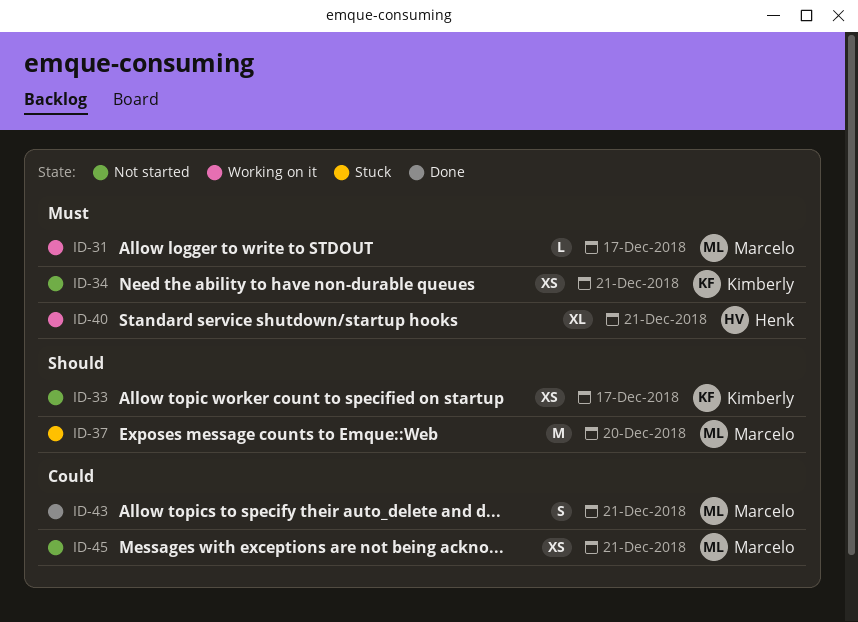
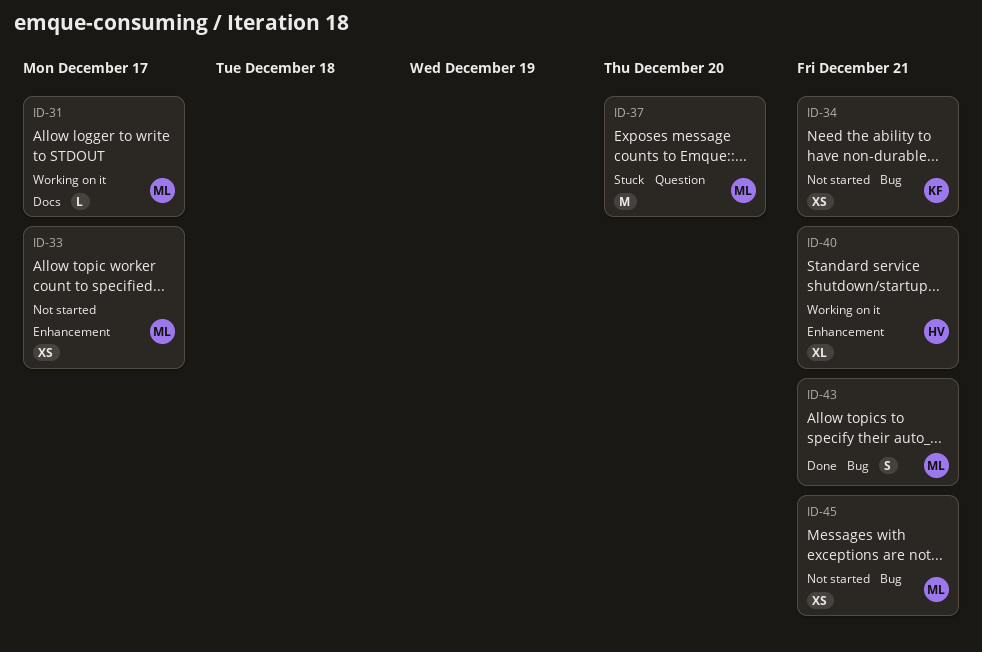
ID-33, owner: Kimberly -> Marcelo

